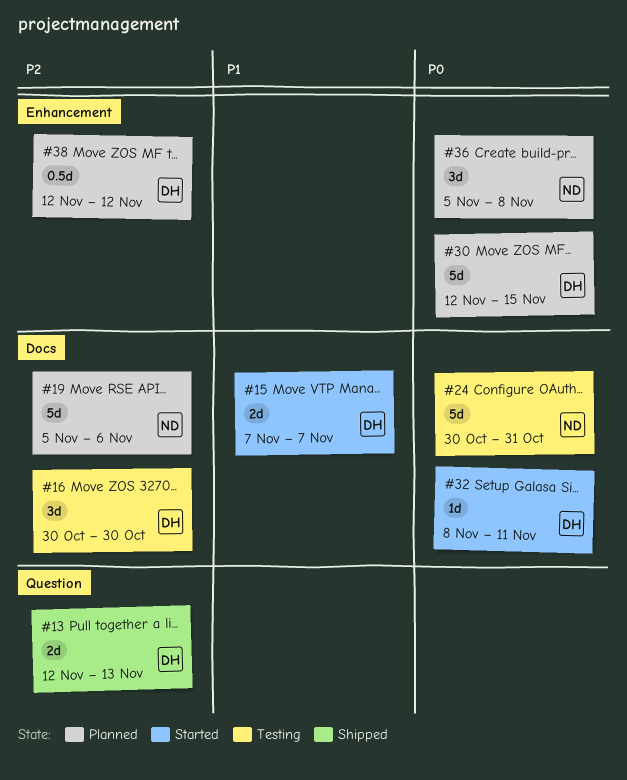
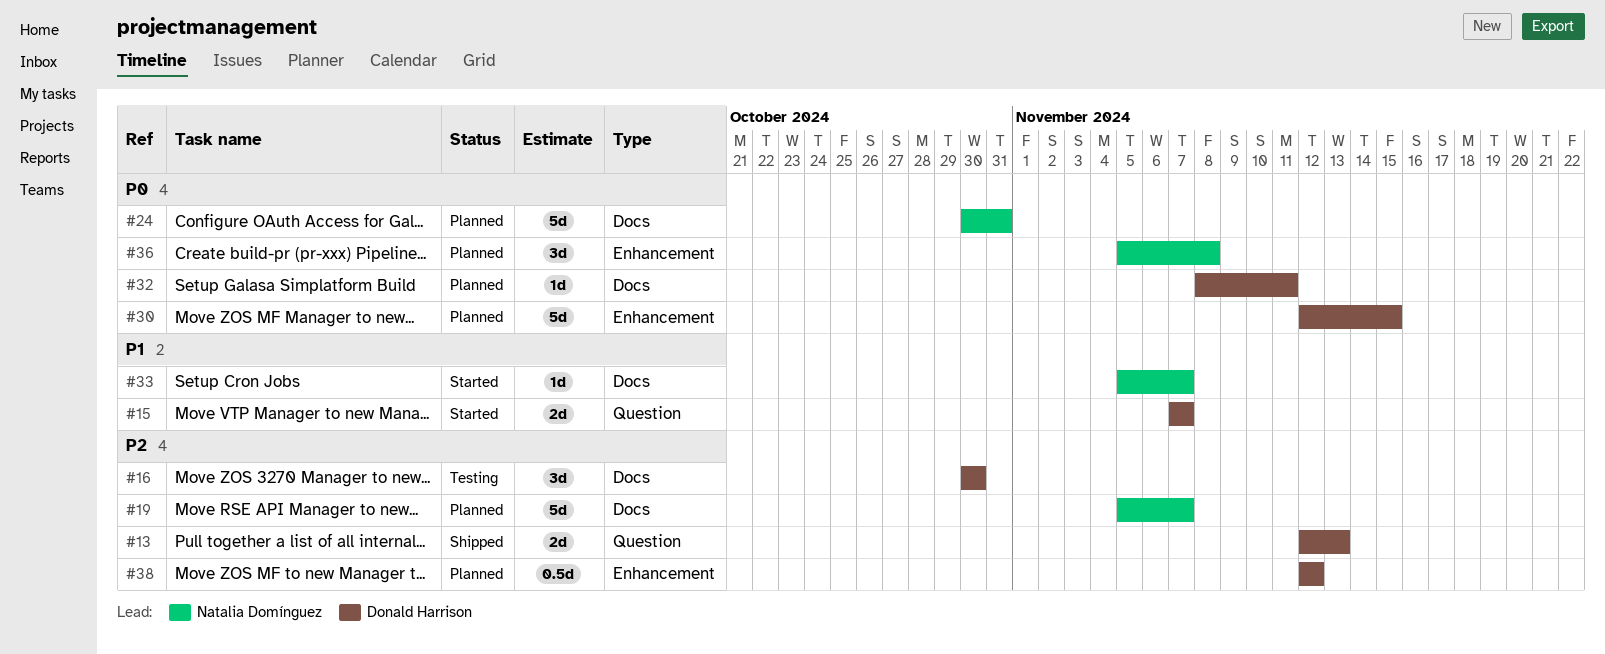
#15, label: Docs -> Question
#19, due: Nov 6 -> Nov 7
#24, status: Testing -> Planned
#32, status: Started -> Planned
#33: none -> present

